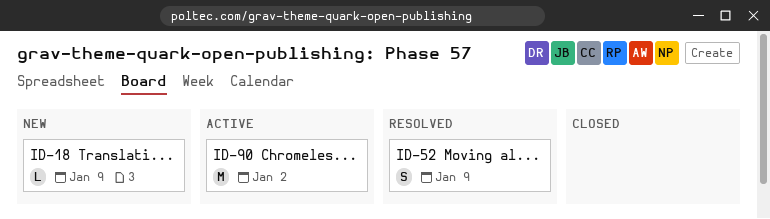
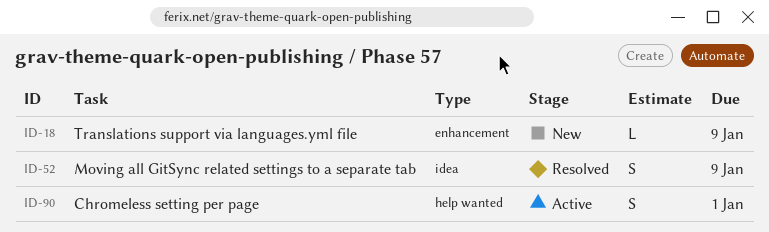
ID-90, estimate: M -> S
ID-90, due: Jan 2 -> Jan 1

